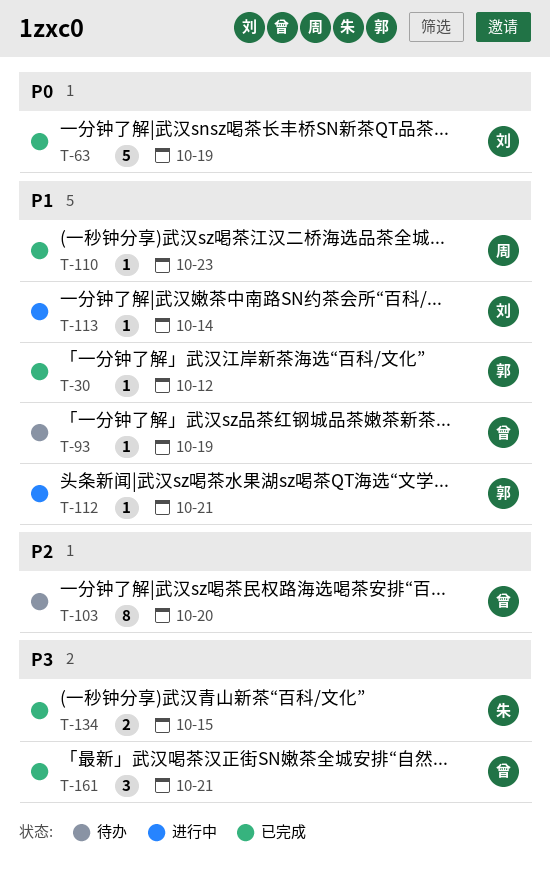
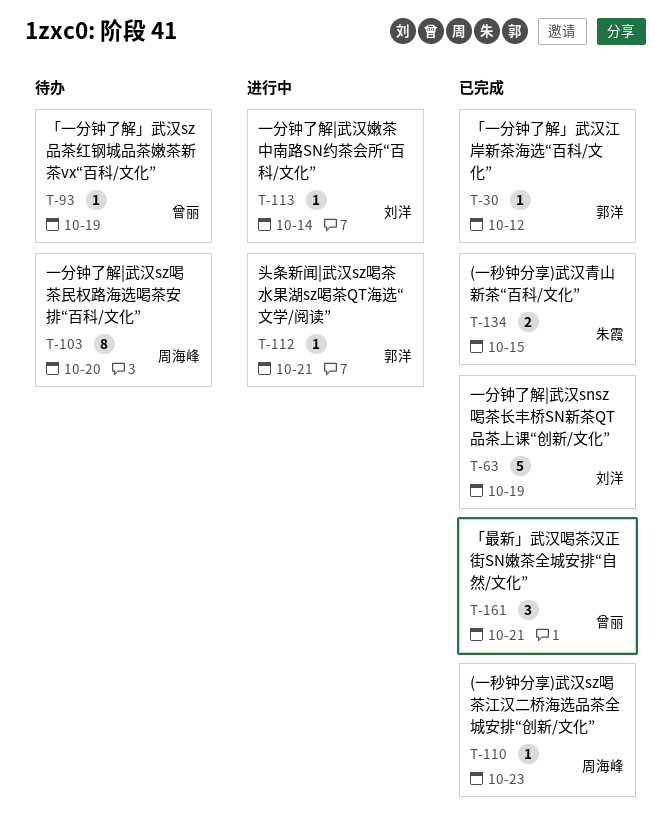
T-103, owner: 曾丽 -> 周海峰

